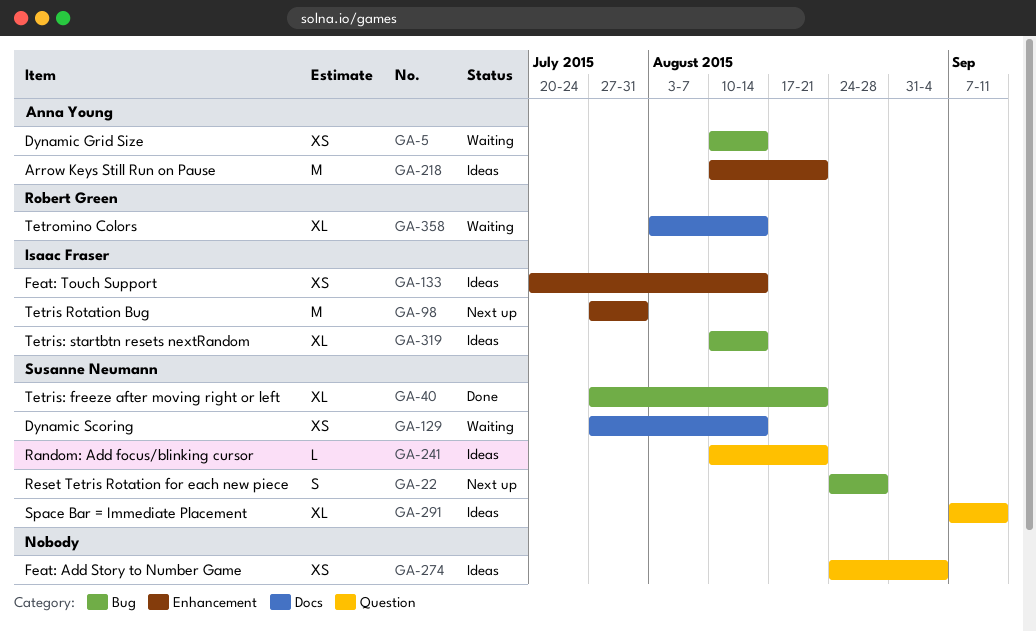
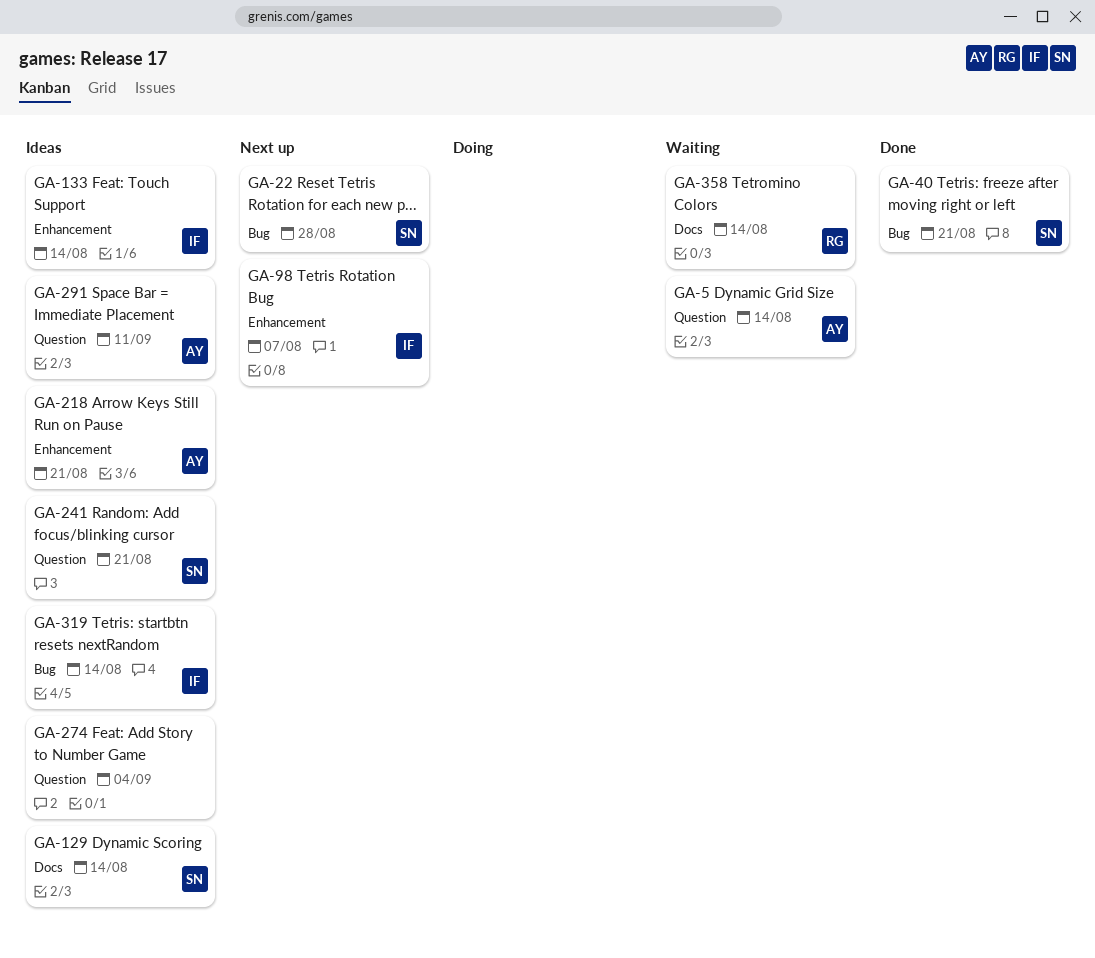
GA-5, label: Bug -> Question
GA-98, due: Jul 31 -> Aug 7
GA-129, status: Waiting -> Ideas
GA-291, owner: Susanne Neumann -> Anna Young

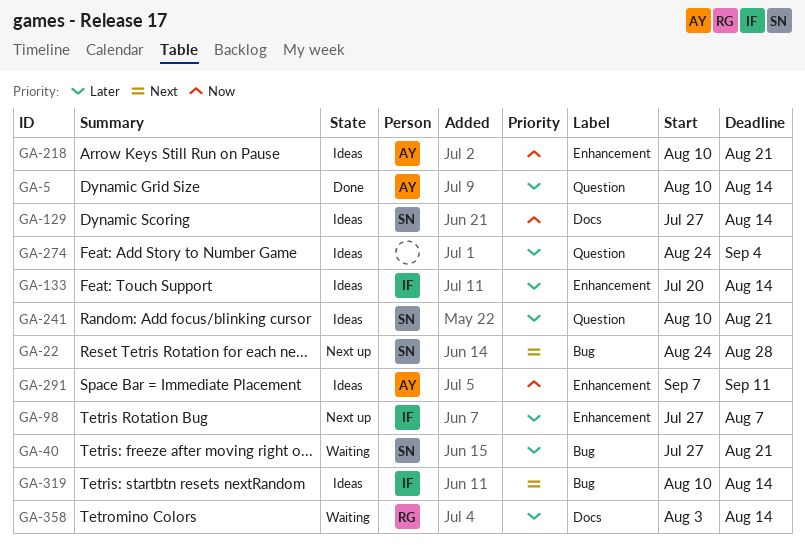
GA-5, status: Waiting -> Done
GA-40, status: Done -> Waiting
GA-291, label: Question -> Enhancement

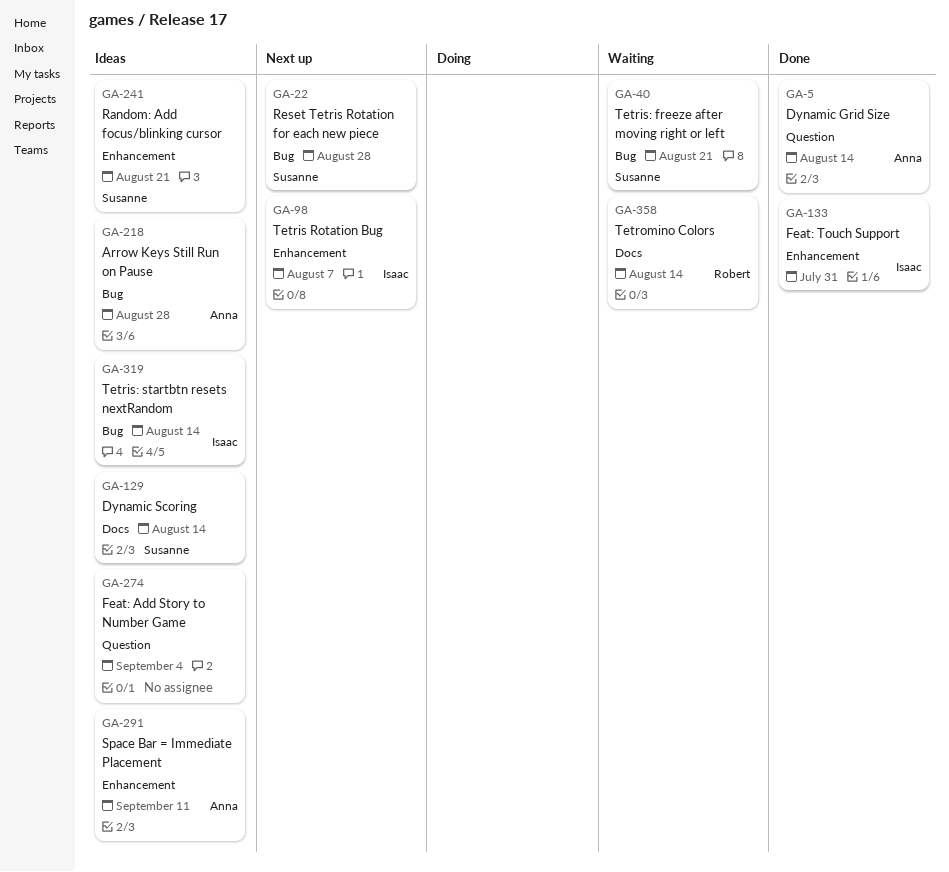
GA-133, status: Ideas -> Done
GA-133, due: Aug 14 -> Jul 31
GA-218, label: Enhancement -> Bug
GA-218, due: Aug 21 -> Aug 28
GA-241, label: Question -> Enhancement

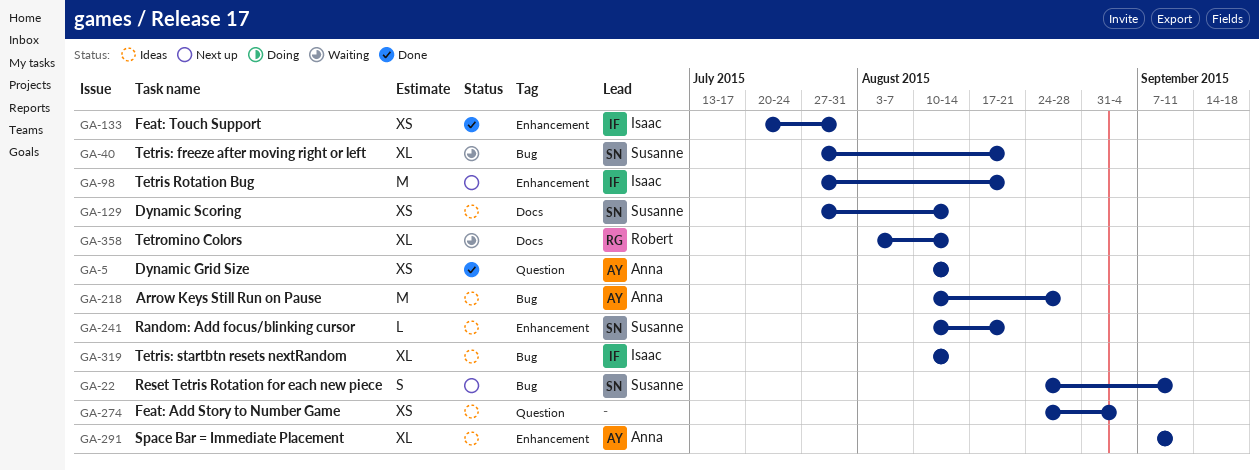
GA-22, due: Aug 28 -> Sep 11
GA-98, due: Aug 7 -> Aug 21

